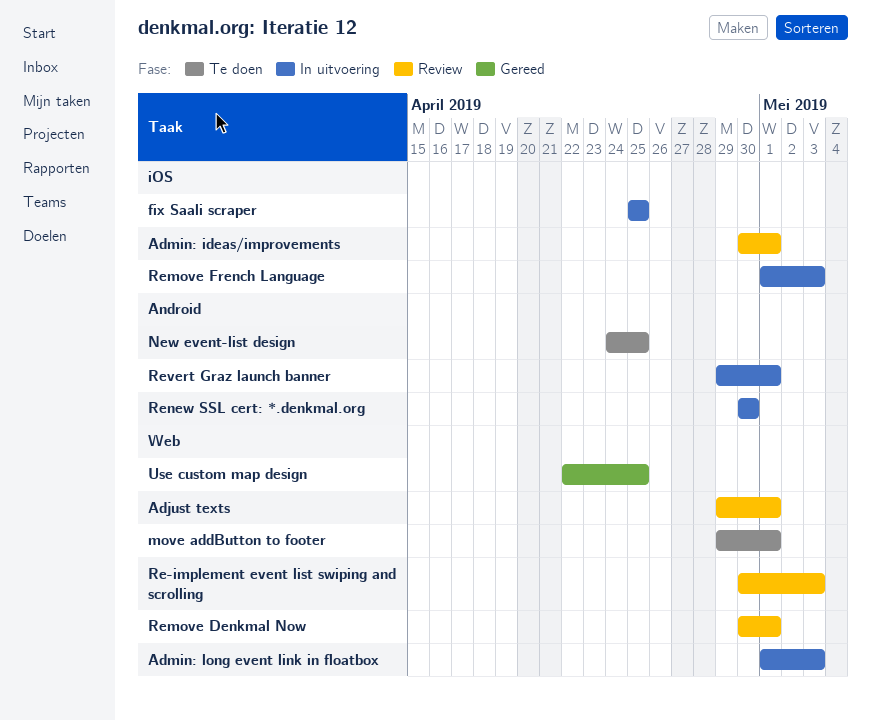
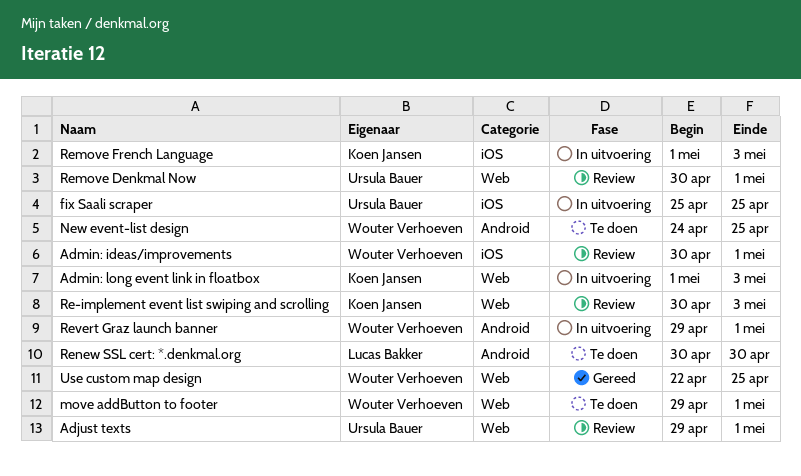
Renew SSL cert: *.denkmal.org, status: In uitvoering -> Te doen

